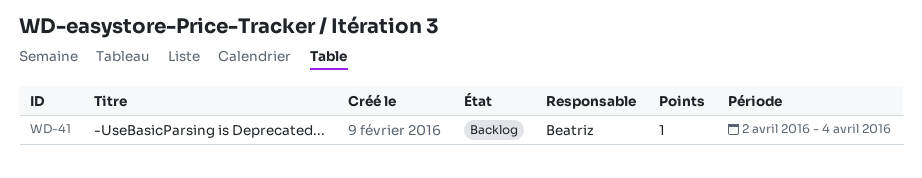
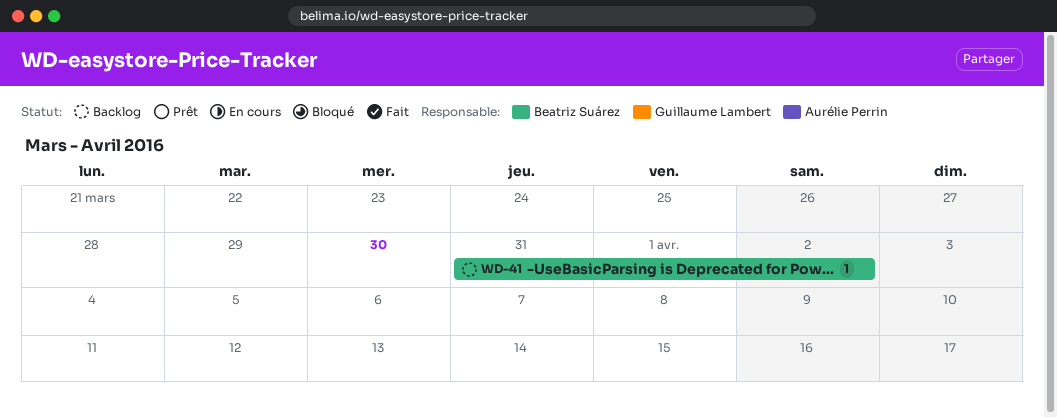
WD-41, start: Apr 2 -> Mar 31
WD-41, due: Apr 4 -> Apr 2

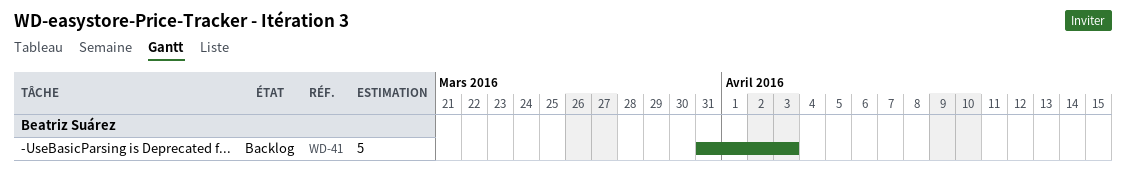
WD-41, estimate: 1 -> 5
WD-41, due: Apr 2 -> Apr 3

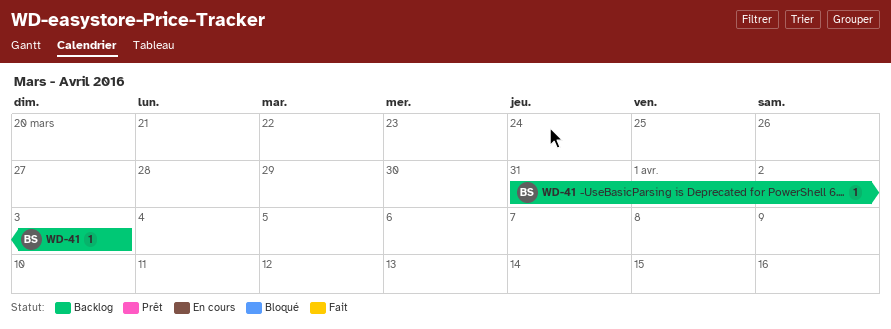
WD-41, estimate: 5 -> 1

